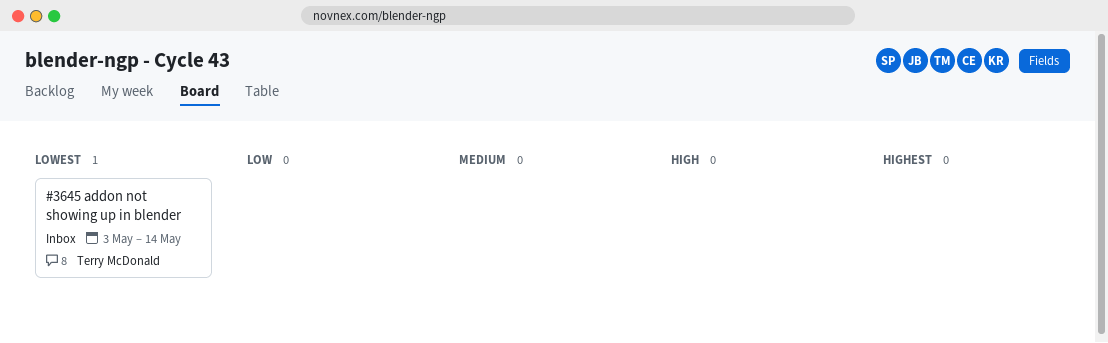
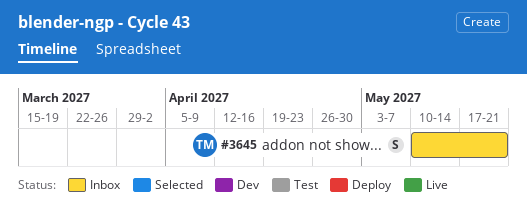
#3645, start: May 3 -> May 10
#3645, due: May 14 -> May 21

